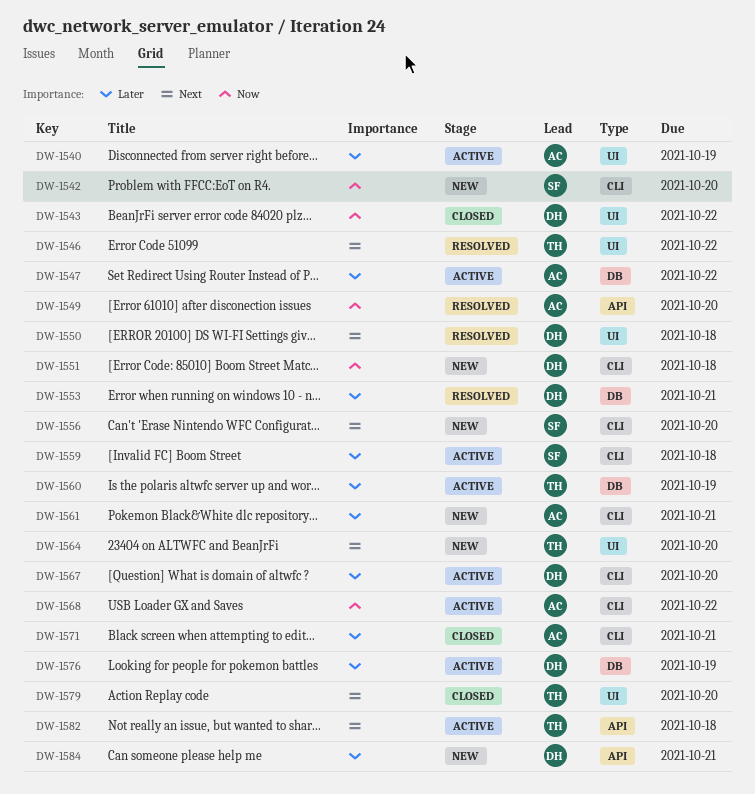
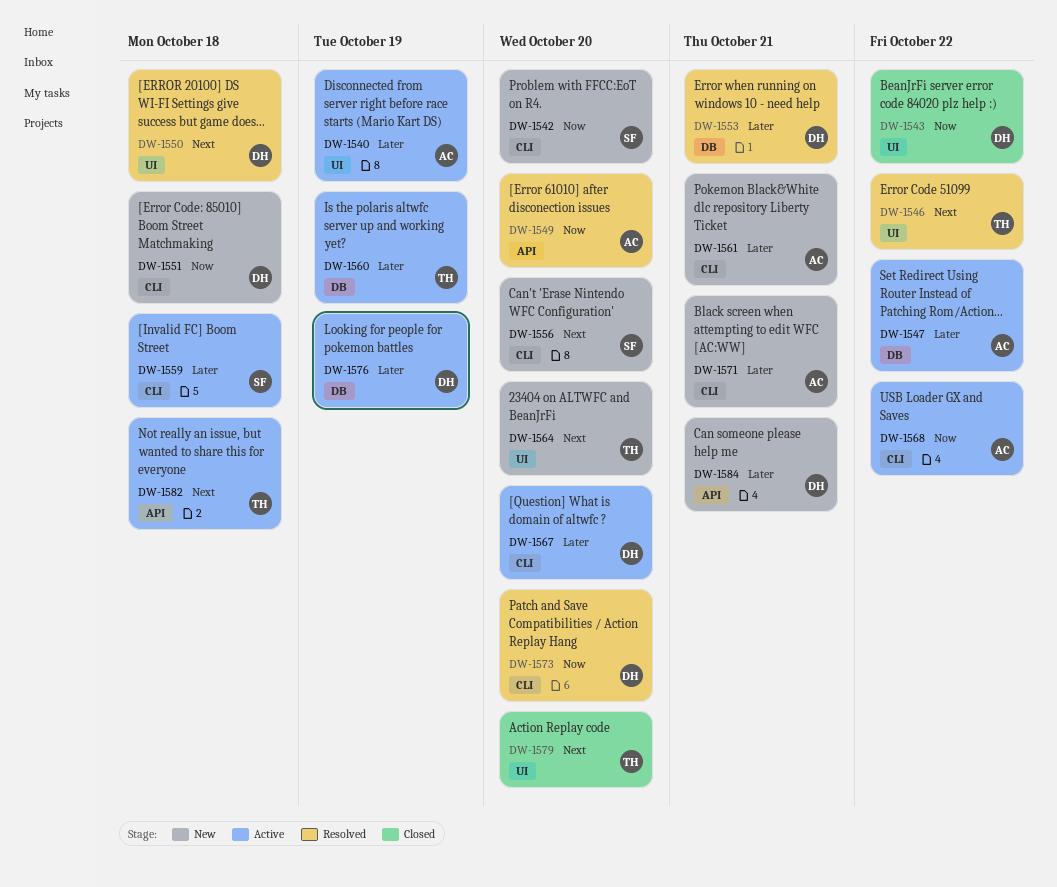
DW-1571, status: Closed -> New
DW-1573: none -> present

